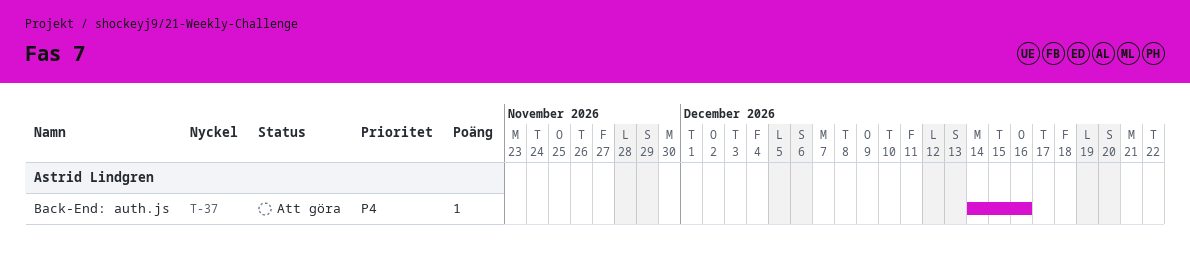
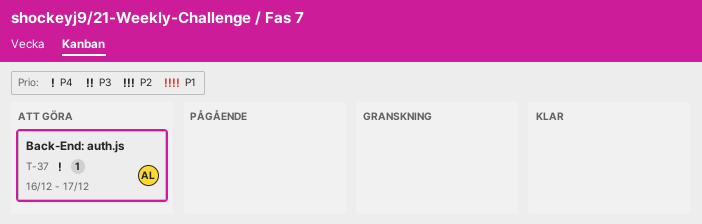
T-37, start: Dec 14 -> Dec 16
T-37, due: Dec 16 -> Dec 17

